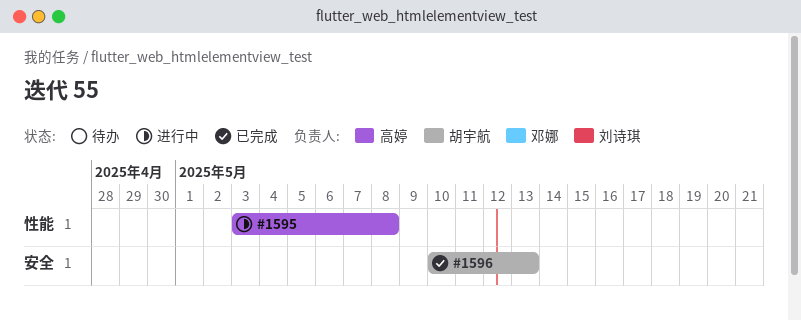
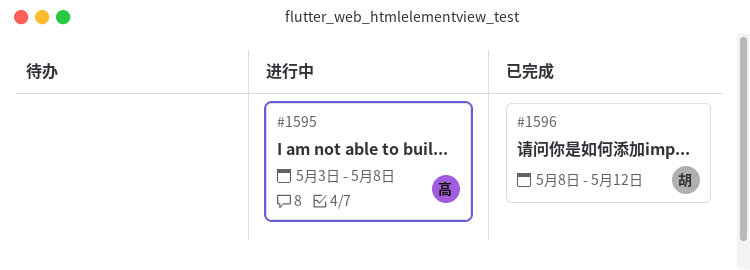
#1596, start: May 10 -> May 8
#1596, due: May 13 -> May 12

